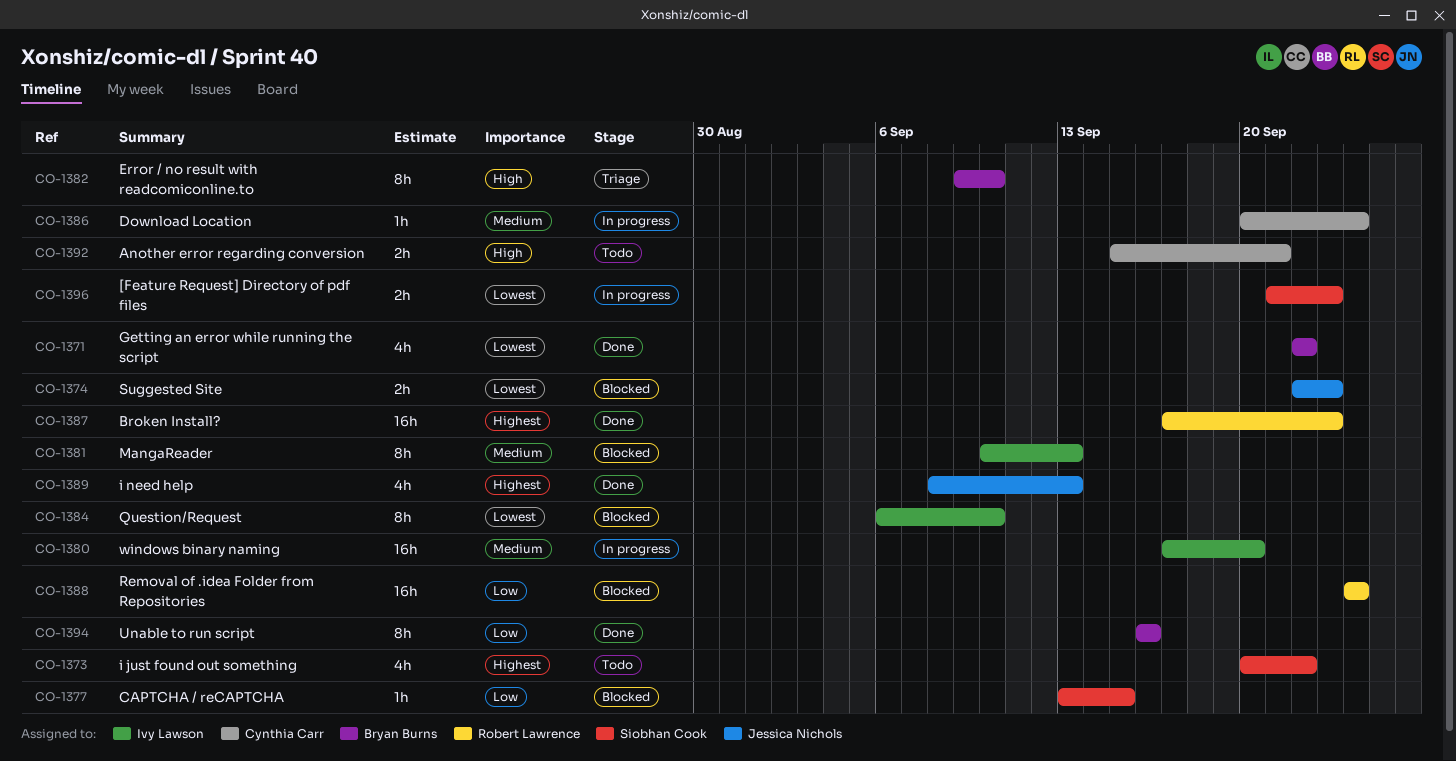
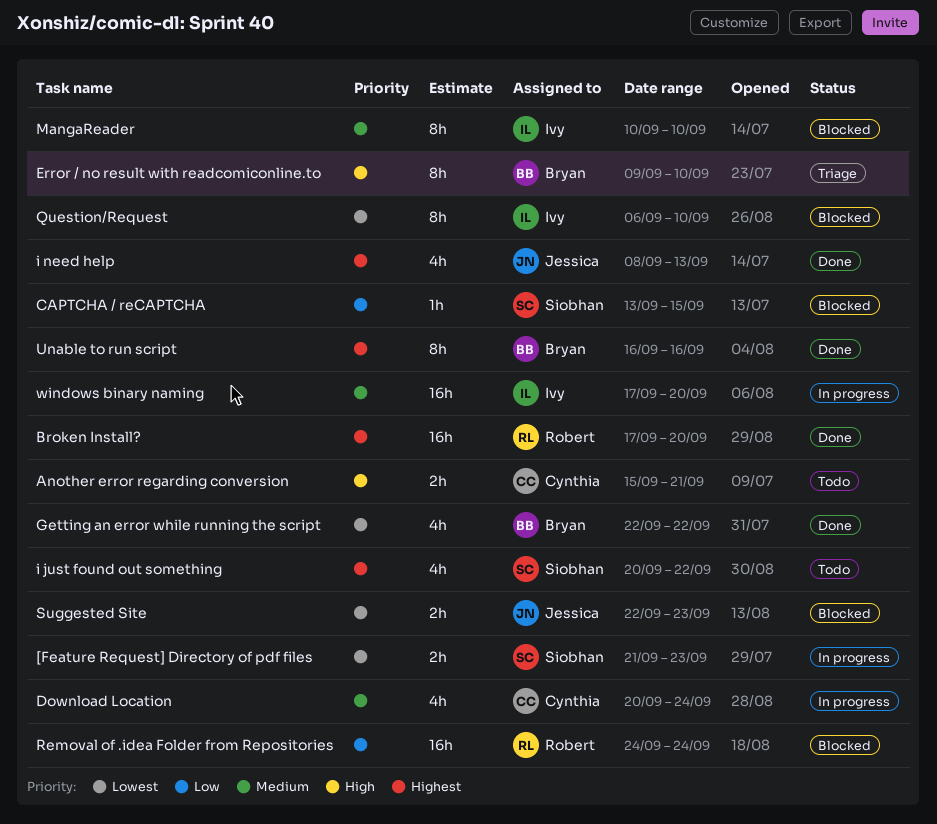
Broken Install?, due: Sep 23 -> Sep 20
Download Location, estimate: 1h -> 4h
MangaReader, due: Sep 13 -> Sep 10
Unable to run script, priority: Low -> Highest

